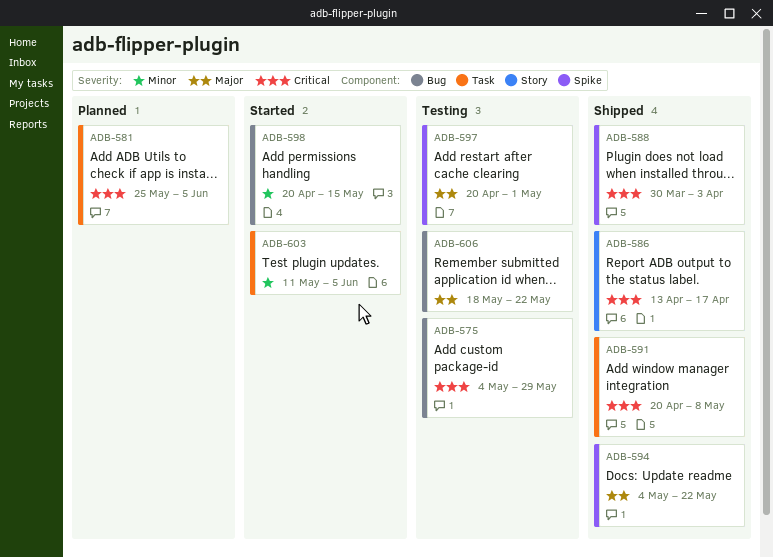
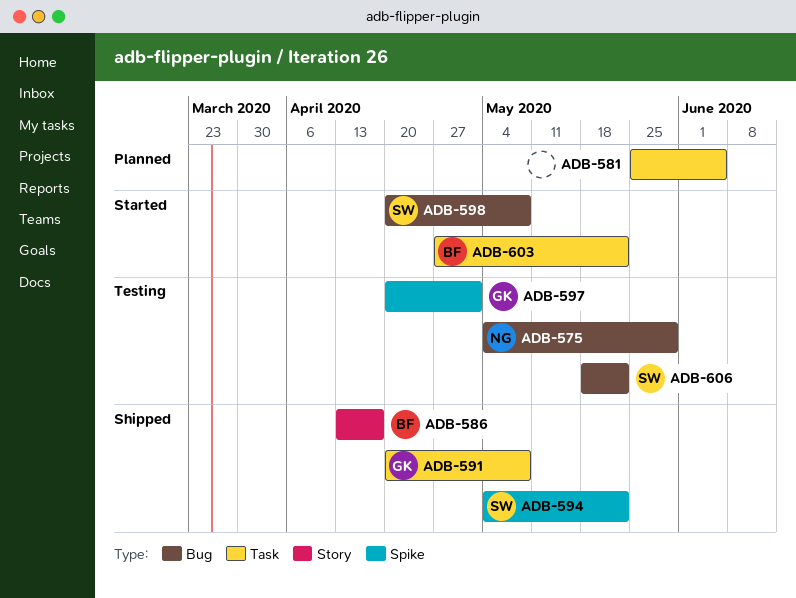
ADB-588: present -> none
ADB-598, due: May 15 -> May 8
ADB-603, start: May 11 -> Apr 27
ADB-603, due: Jun 5 -> May 22

